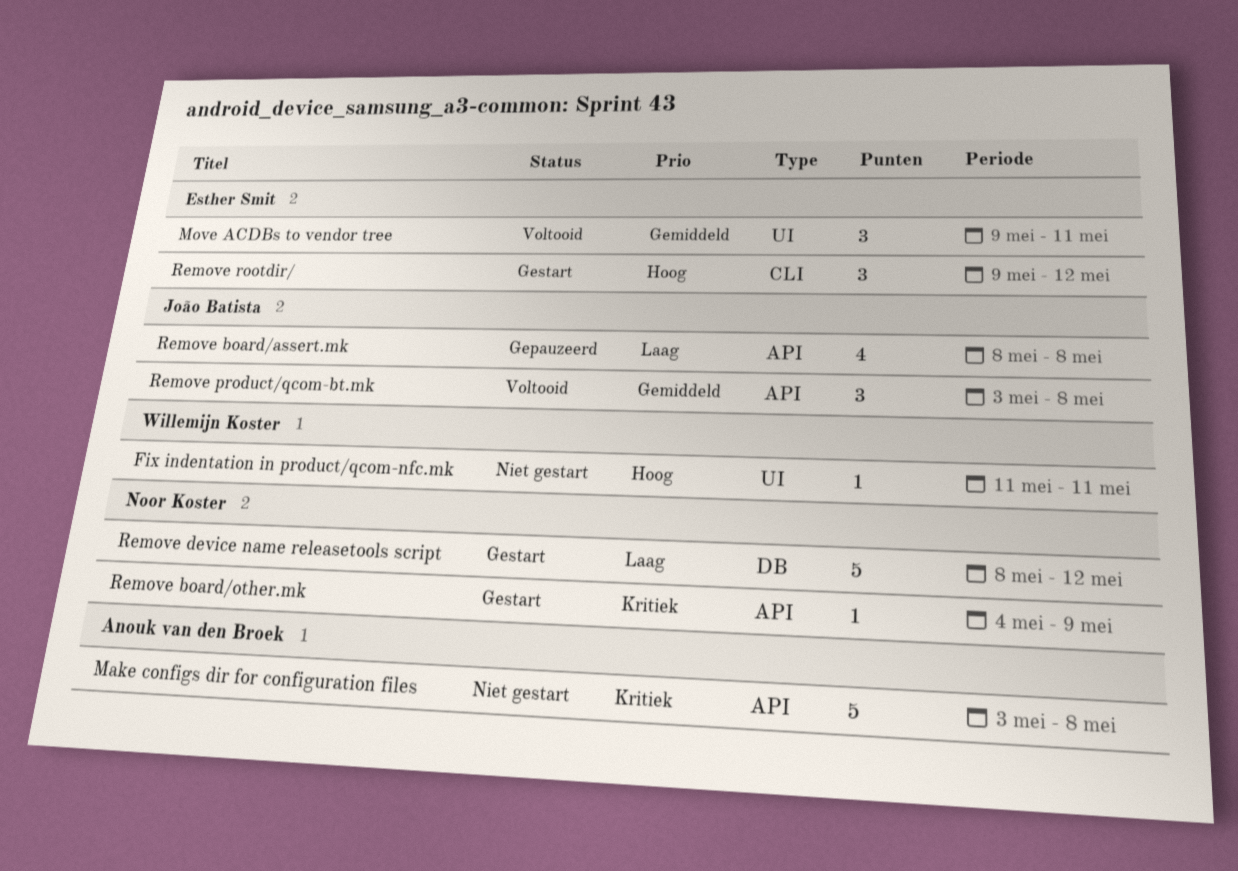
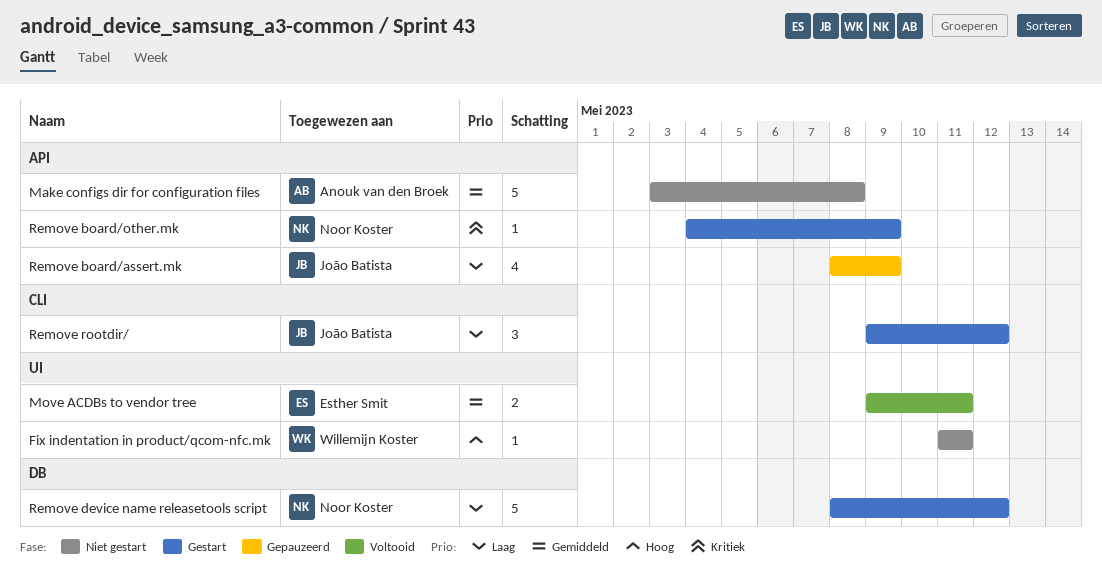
Make configs dir for configuration files, priority: Kritiek -> Gemiddeld
Move ACDBs to vendor tree, estimate: 3 -> 2
Remove board/assert.mk, due: May 8 -> May 9
Remove product/qcom-bt.mk: present -> none
Remove rootdir/, owner: Esther Smit -> João Batista
Remove rootdir/, priority: Hoog -> Laag

